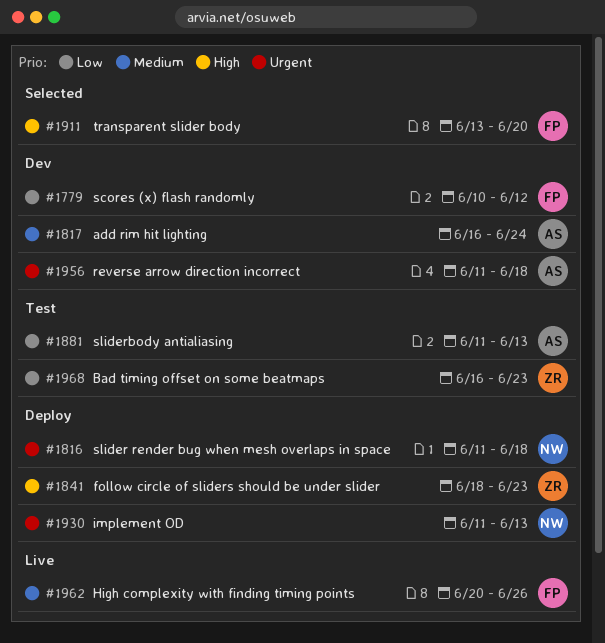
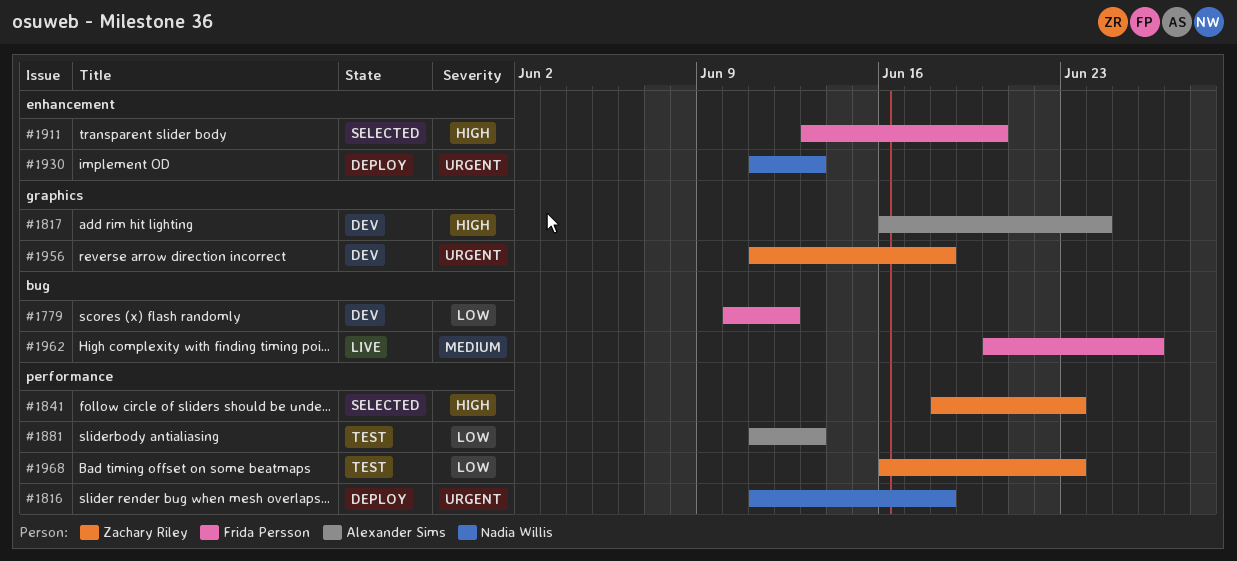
#1817, priority: Medium -> High
#1841, status: Deploy -> Selected
#1956, owner: Alexander Sims -> Zachary Riley

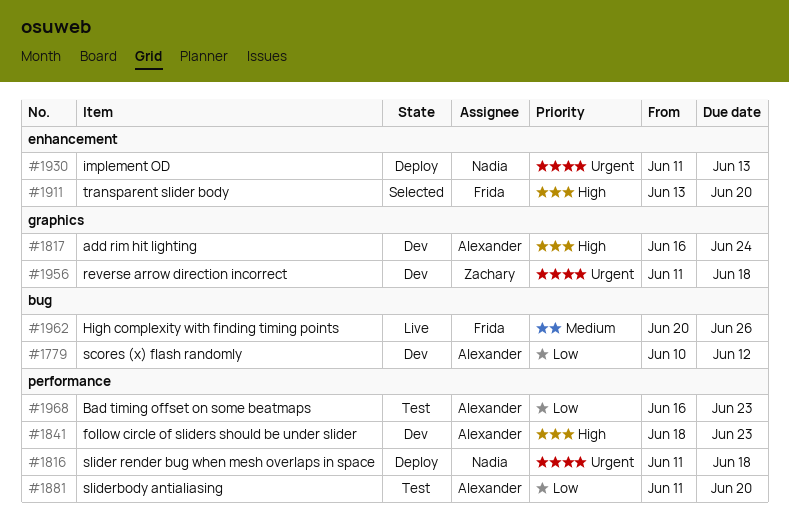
#1779, owner: Frida Persson -> Alexander Sims
#1841, status: Selected -> Dev
#1841, owner: Zachary Riley -> Alexander Sims
#1881, due: Jun 13 -> Jun 20
#1968, owner: Zachary Riley -> Alexander Sims

